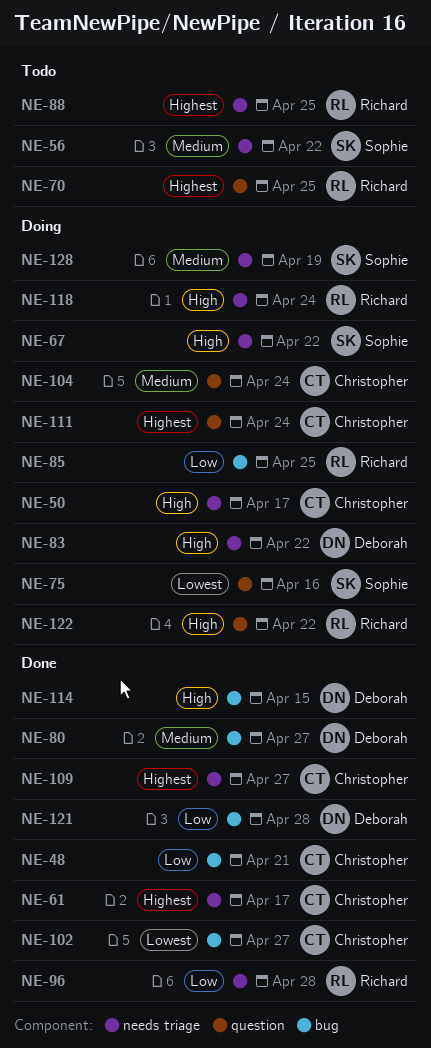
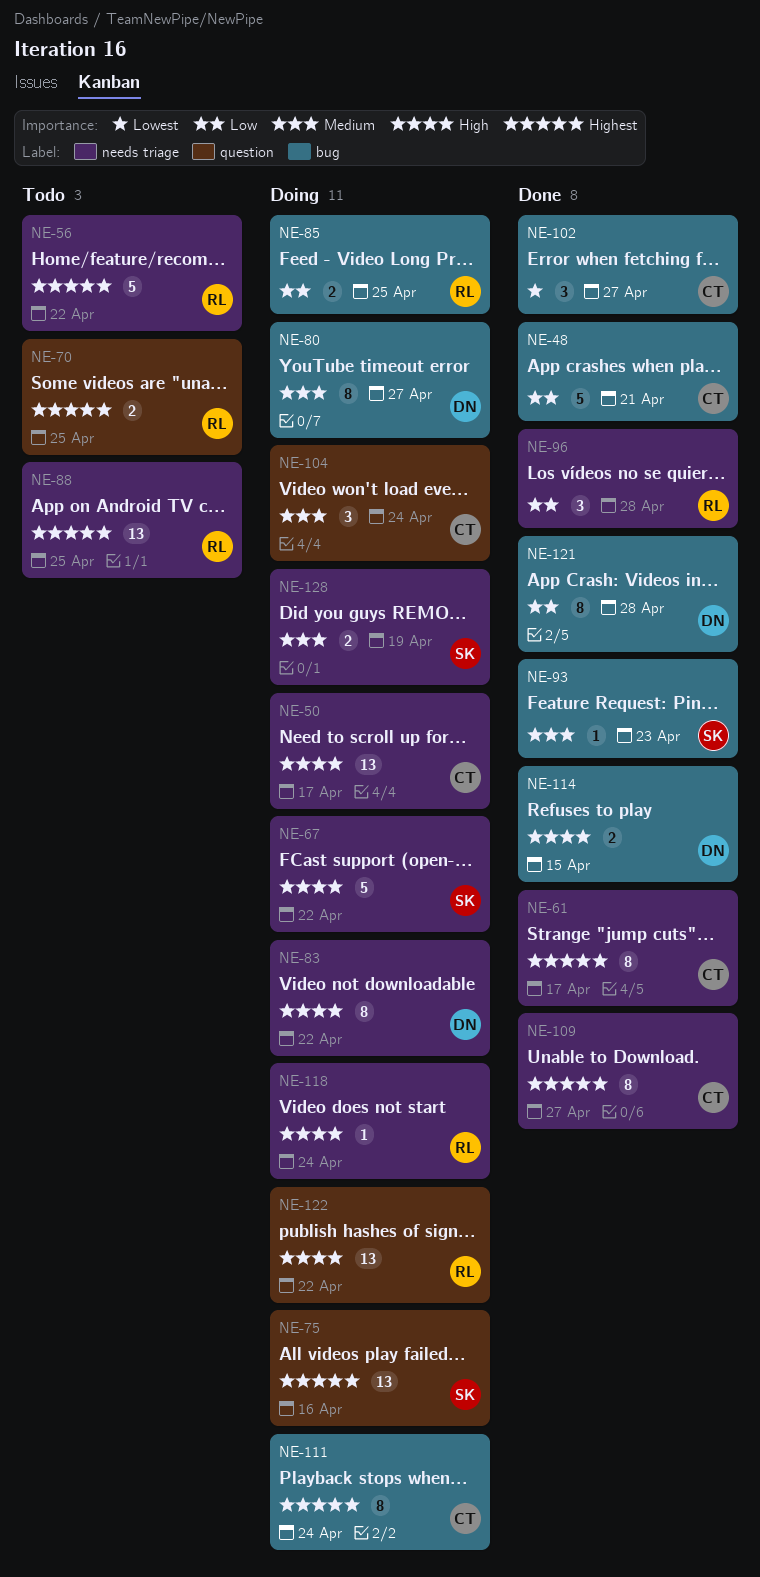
NE-56, owner: Sophie -> Richard
NE-56, priority: Medium -> Highest
NE-75, priority: Lowest -> Highest
NE-80, status: Done -> Doing
NE-93: none -> present
NE-111, label: question -> bug

